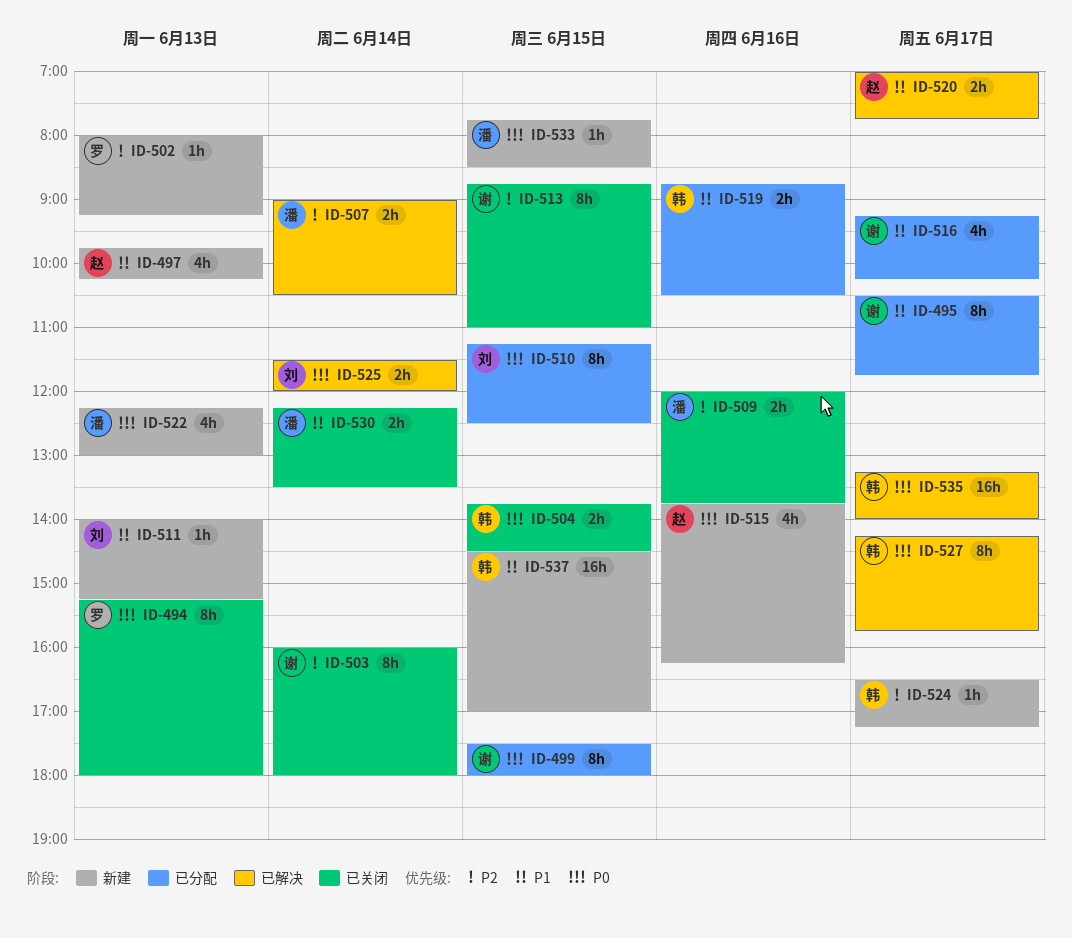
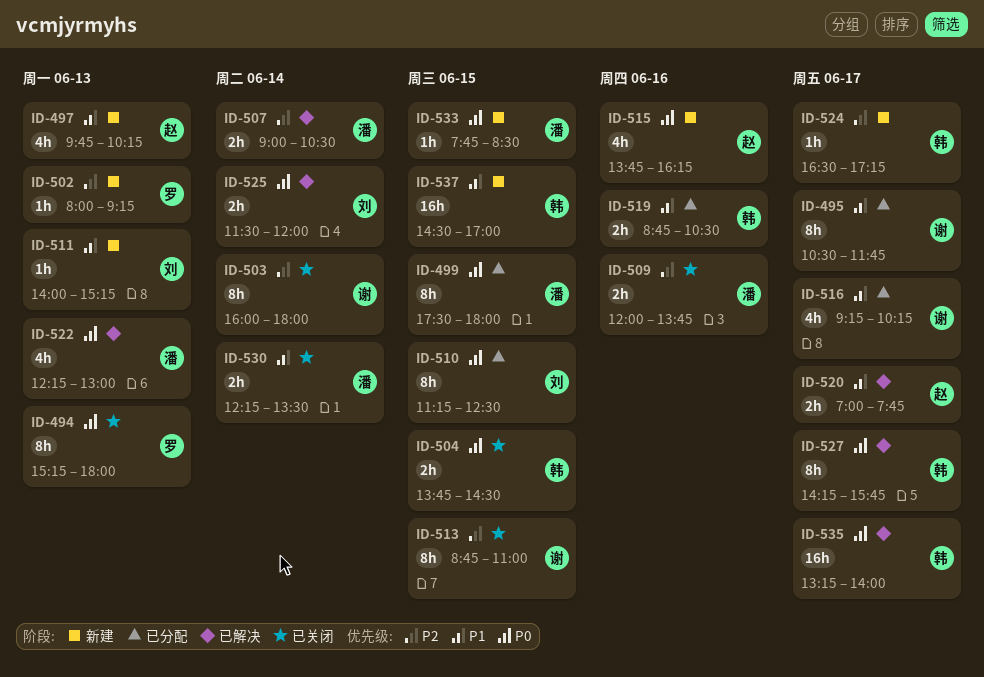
ID-499, owner: 谢 -> 潘
ID-522, status: 新建 -> 已解决

